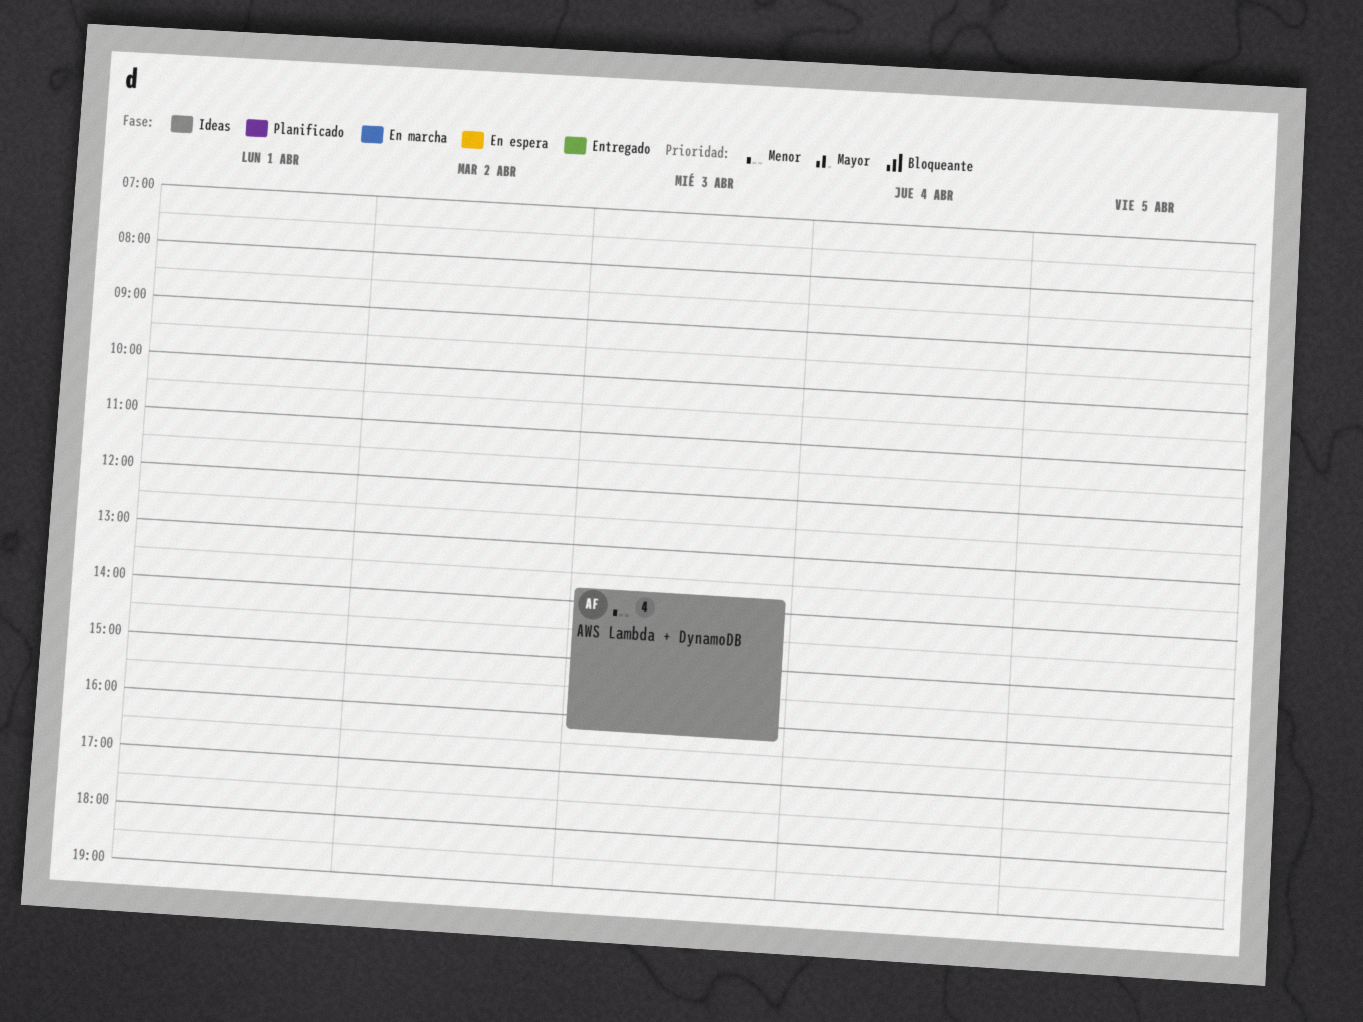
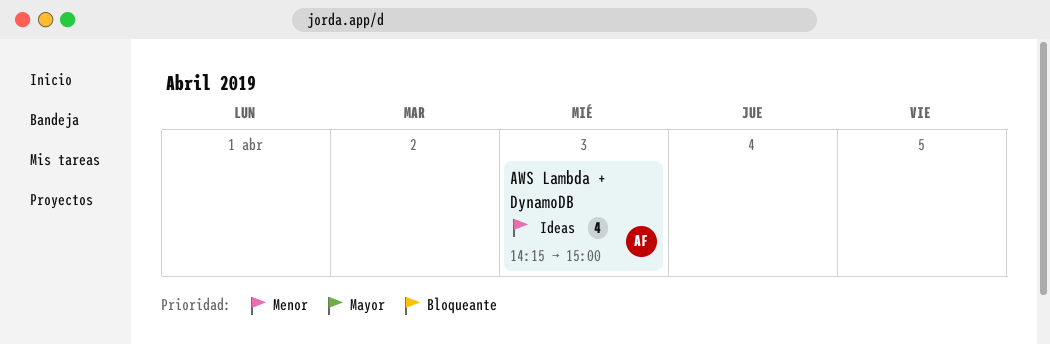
AWS Lambda + DynamoDB, begins: 13:45 -> 14:15
AWS Lambda + DynamoDB, ends: 16:15 -> 15:00

